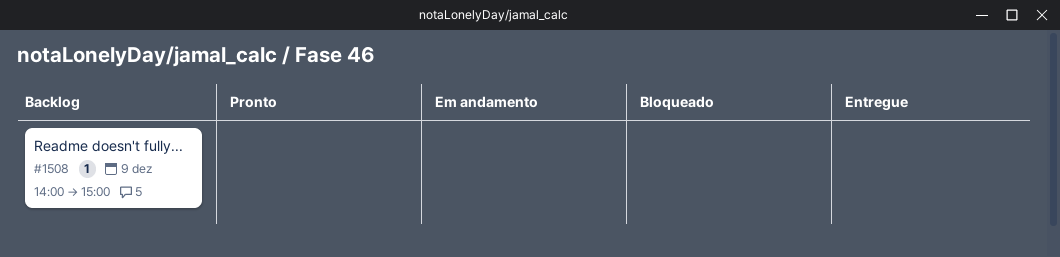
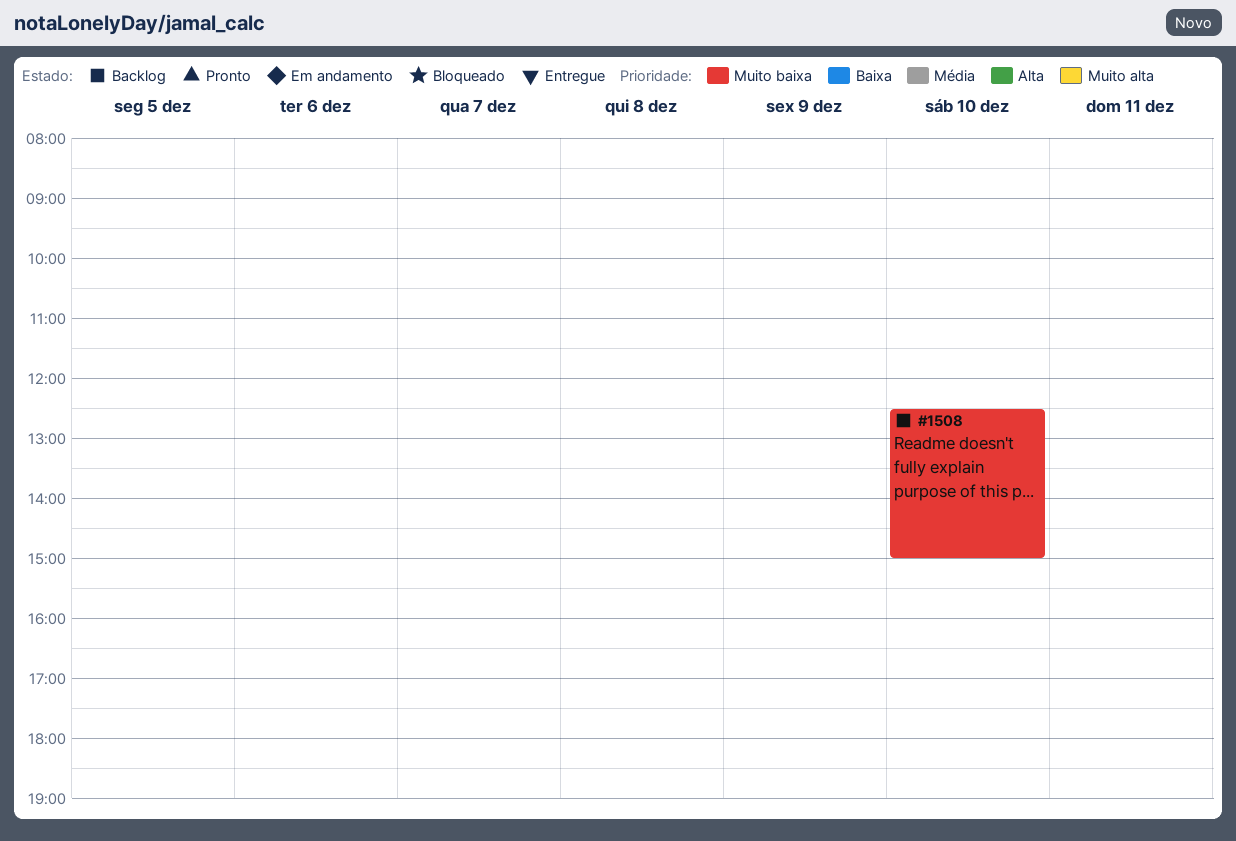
#1508, day: Dec 9 -> Dec 10
#1508, begins: 14:00 -> 12:30

